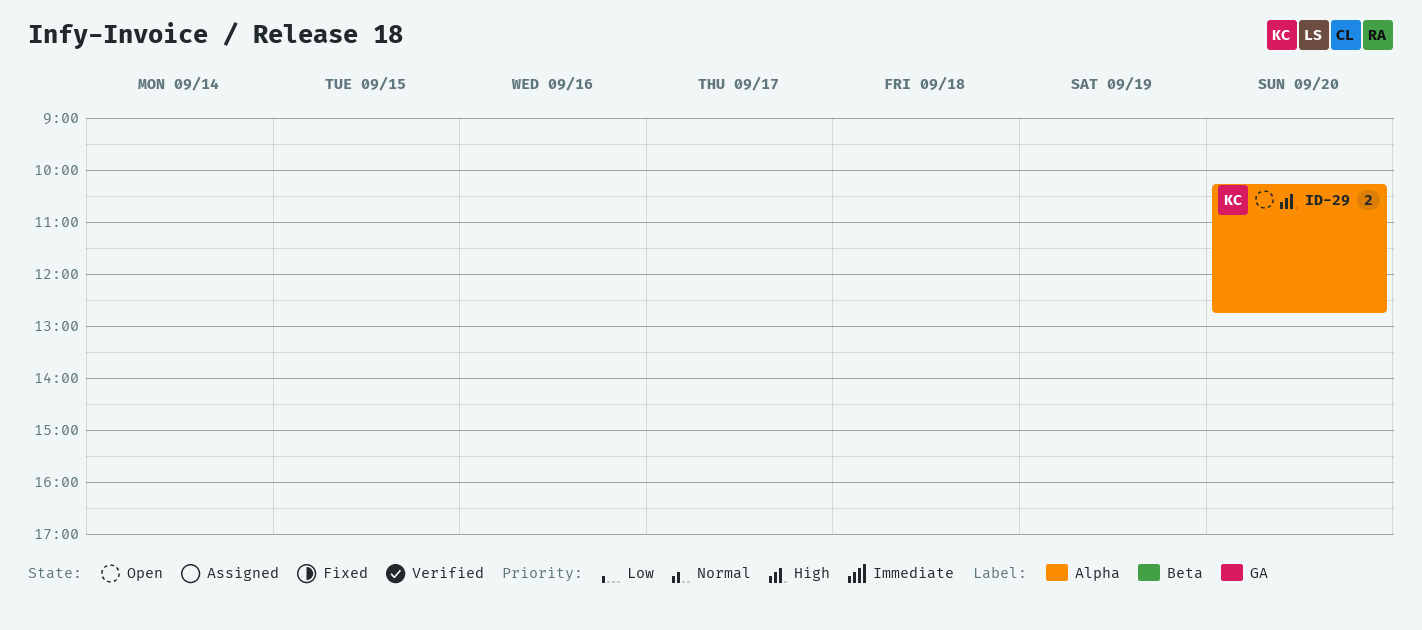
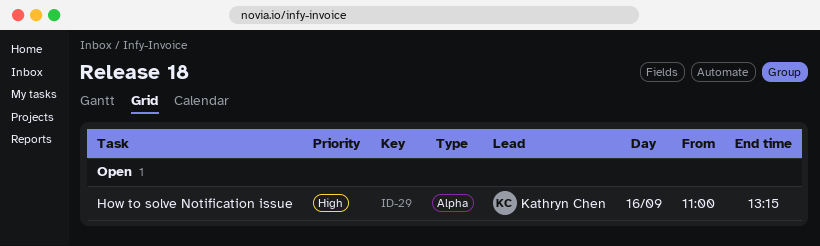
ID-29, day: Sep 20 -> Sep 16
ID-29, begins: 10:15 -> 11:00
ID-29, ends: 12:45 -> 13:15

